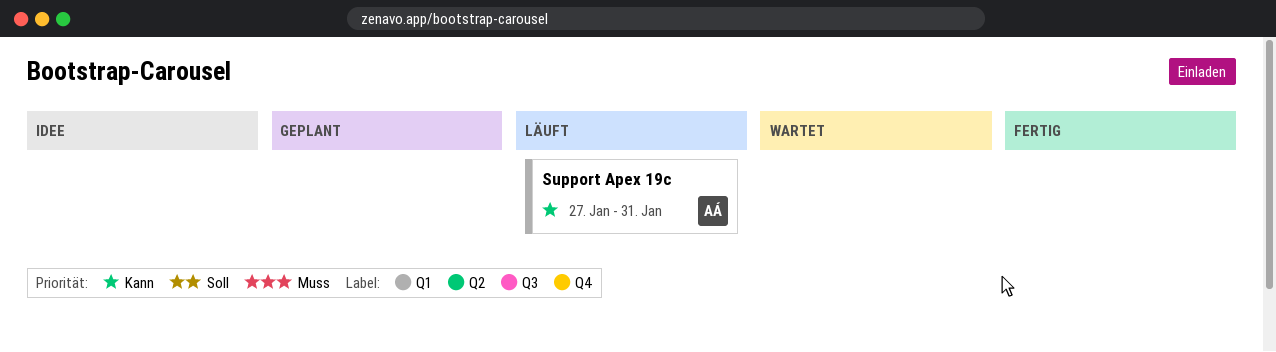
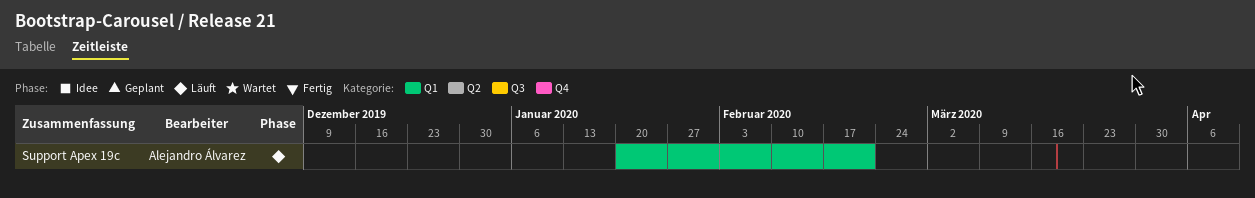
Support Apex 19c, start: Jan 27 -> Jan 20
Support Apex 19c, due: Jan 31 -> Feb 21

